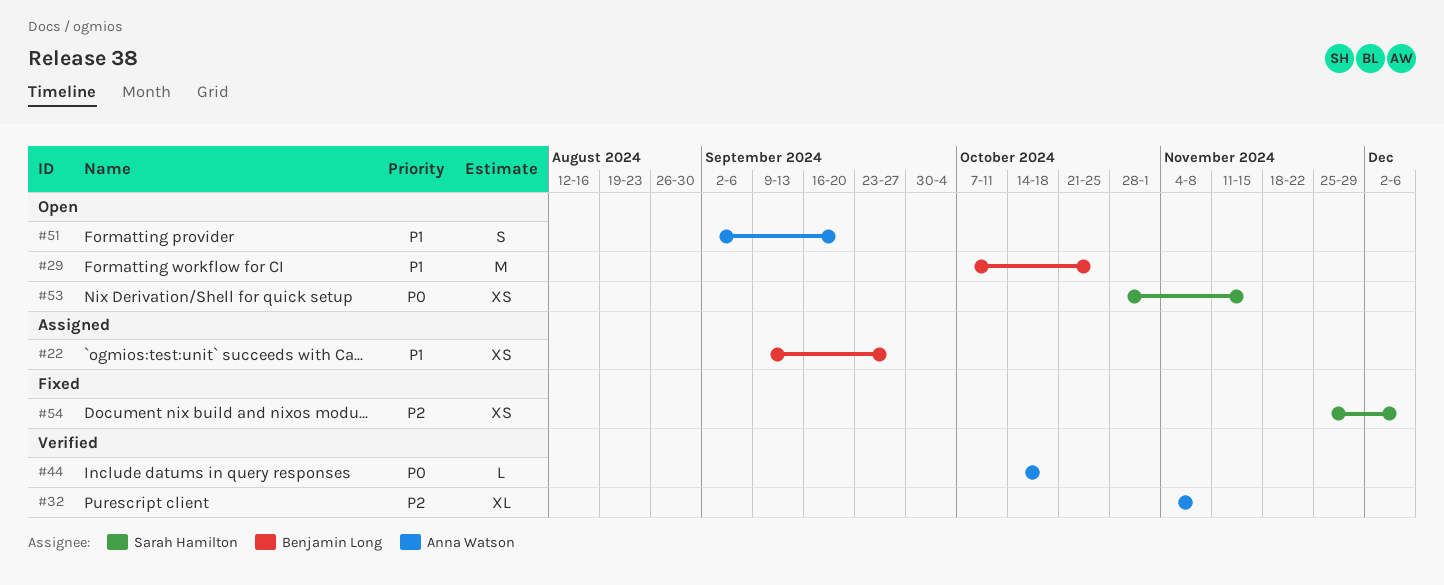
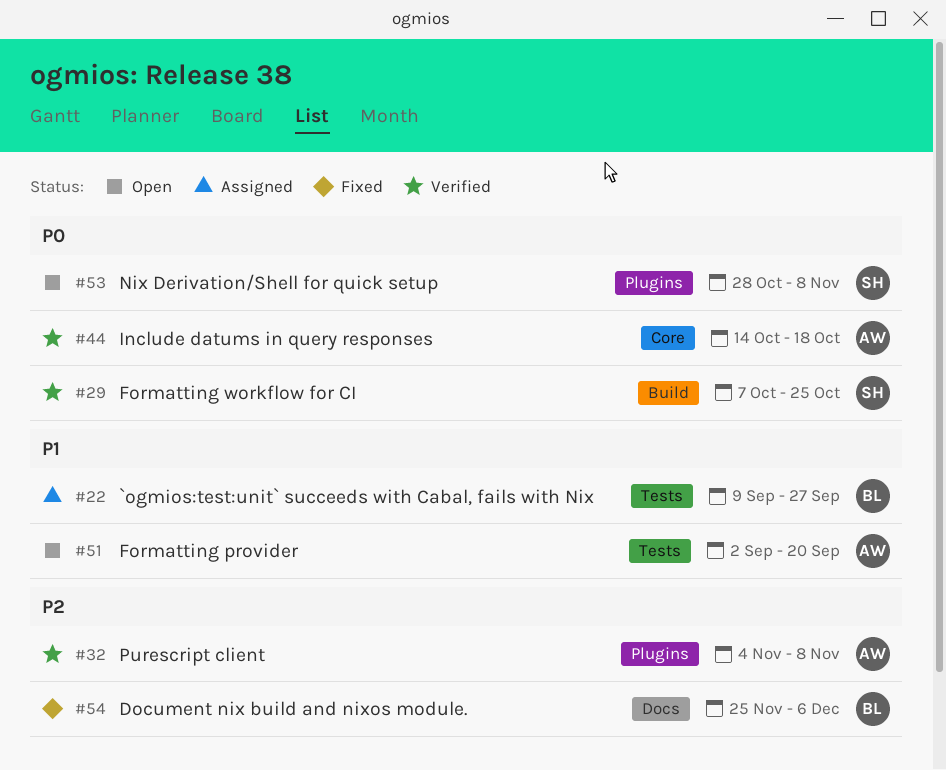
#29, status: Open -> Verified
#29, owner: Benjamin Long -> Sarah Hamilton
#29, priority: P1 -> P0
#53, due: Nov 15 -> Nov 8
#54, owner: Sarah Hamilton -> Benjamin Long

